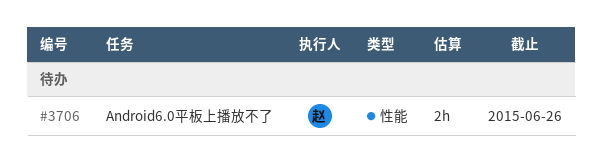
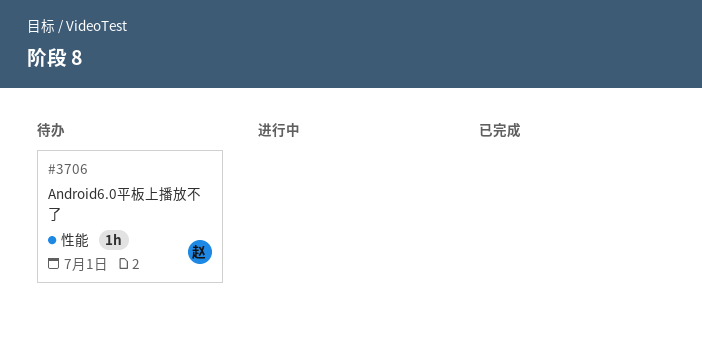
#3706, estimate: 2h -> 1h
#3706, due: Jun 26 -> Jul 1

